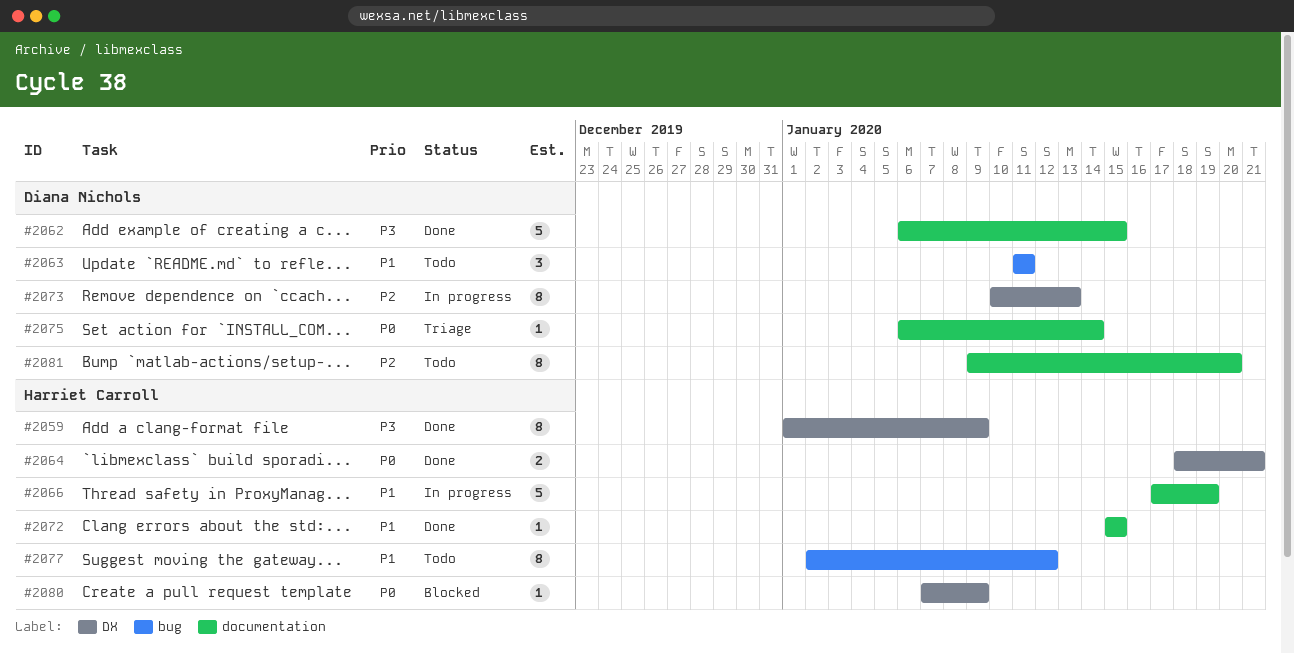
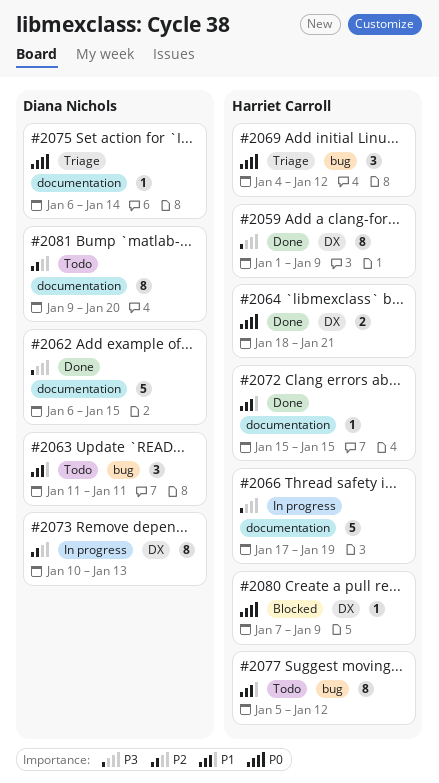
#2066, priority: P1 -> P3
#2069: none -> present
#2077, start: Jan 2 -> Jan 5

